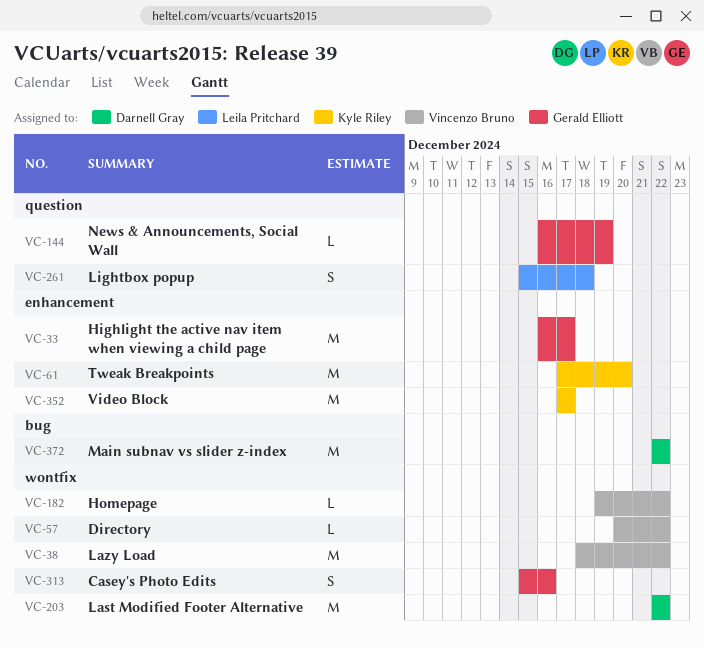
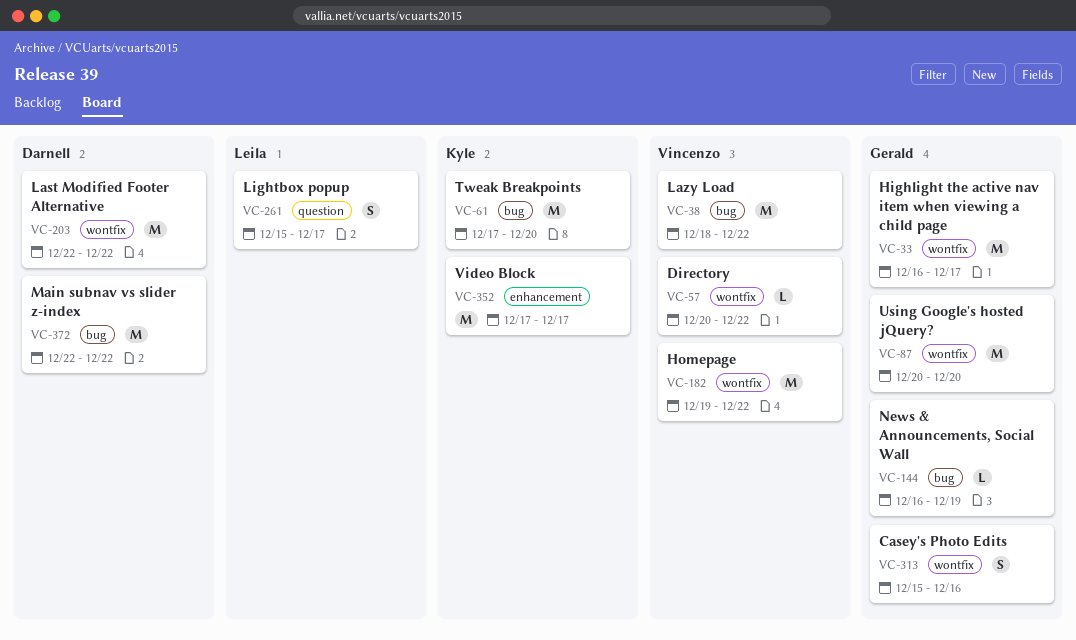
VC-33, label: enhancement -> wontfix
VC-38, label: wontfix -> bug
VC-61, label: enhancement -> bug
VC-87: none -> present
VC-144, label: question -> bug
VC-182, estimate: L -> M
VC-261, due: Dec 18 -> Dec 17

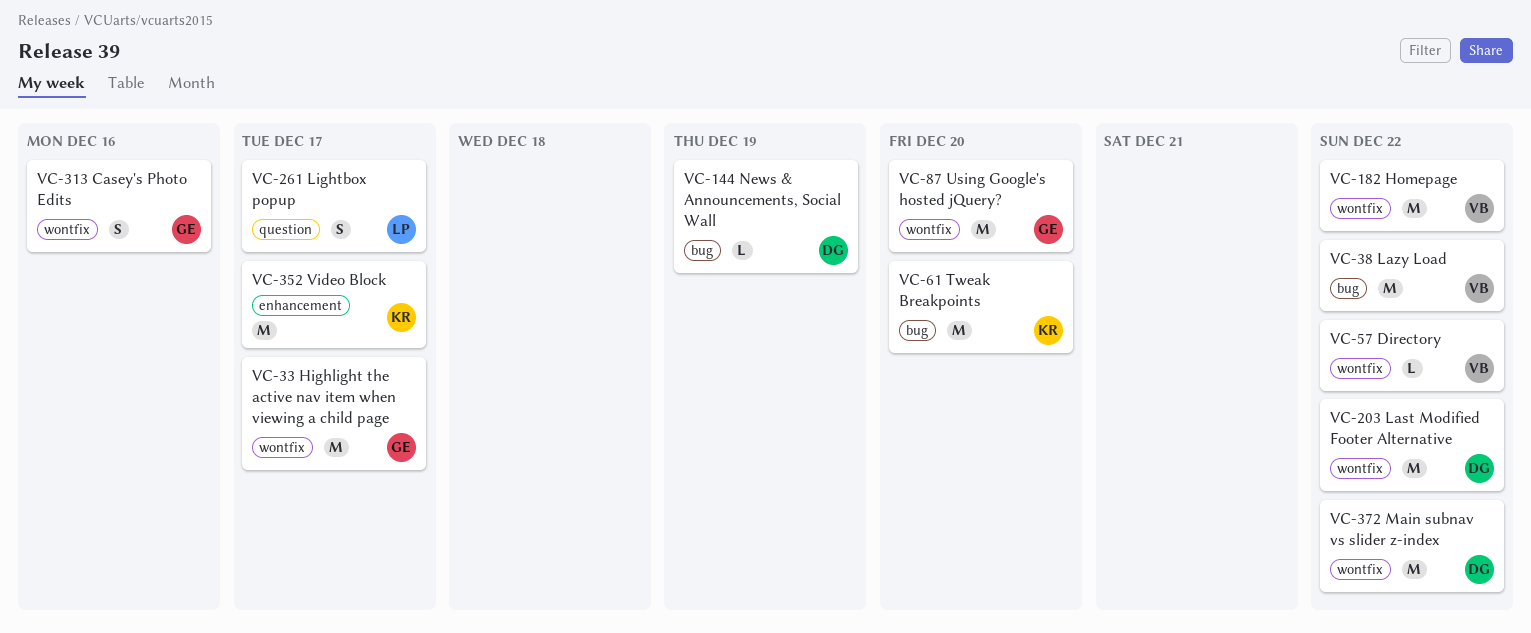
VC-144, owner: Gerald -> Darnell
VC-372, label: bug -> wontfix

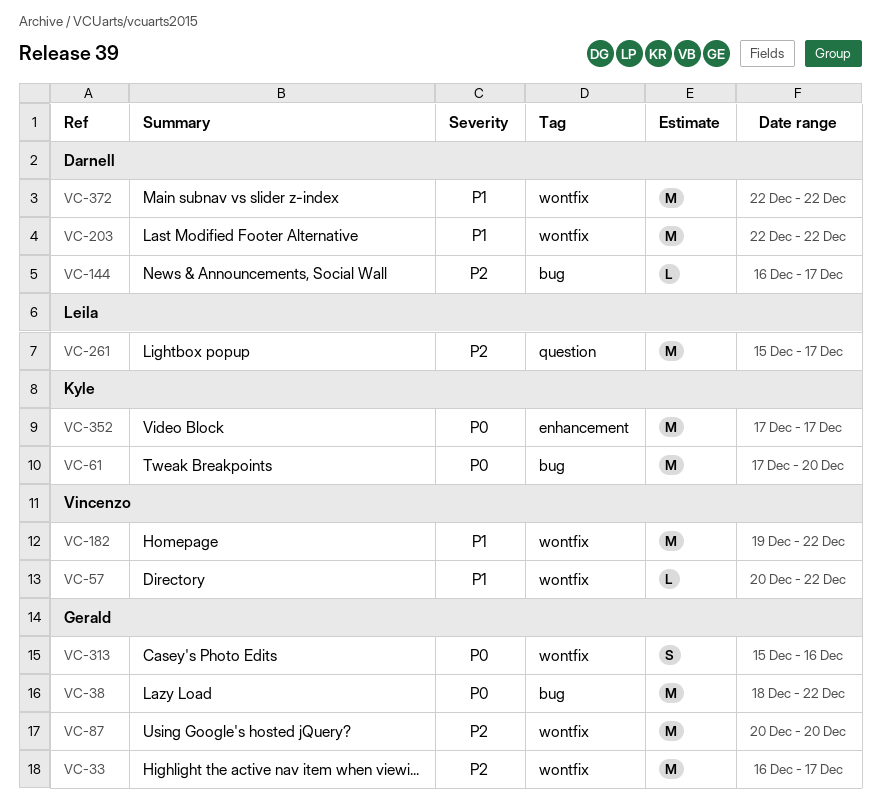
VC-38, owner: Vincenzo -> Gerald
VC-144, due: Dec 19 -> Dec 17
VC-261, estimate: S -> M

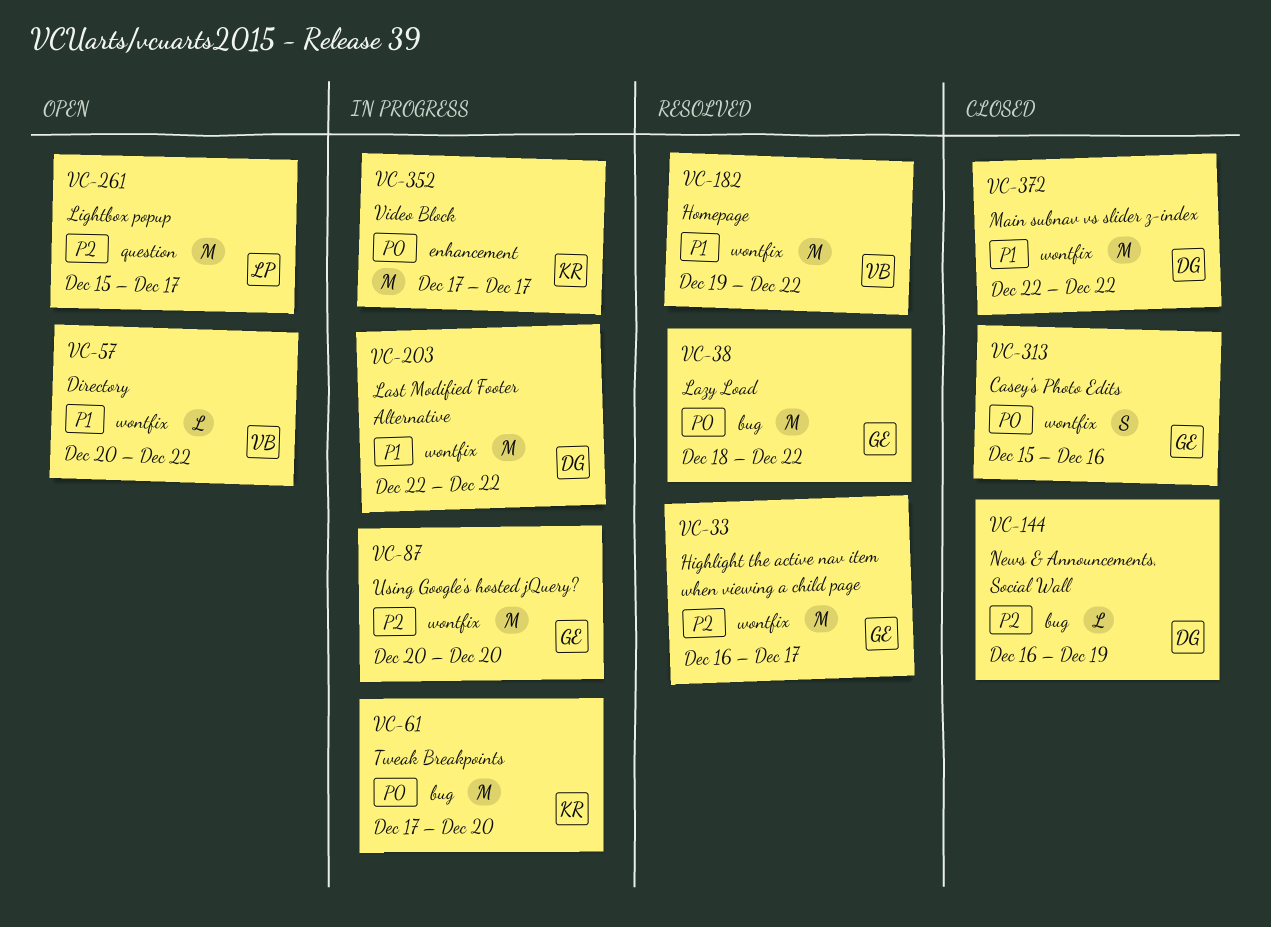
VC-144, due: Dec 17 -> Dec 19

